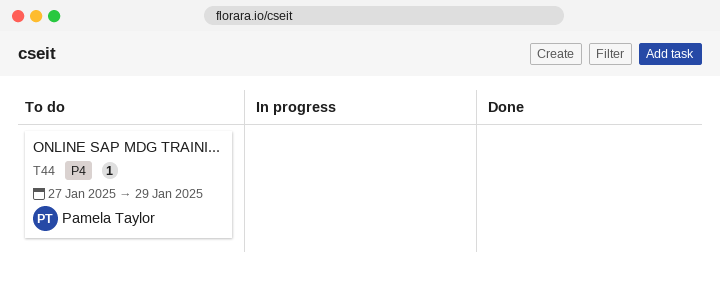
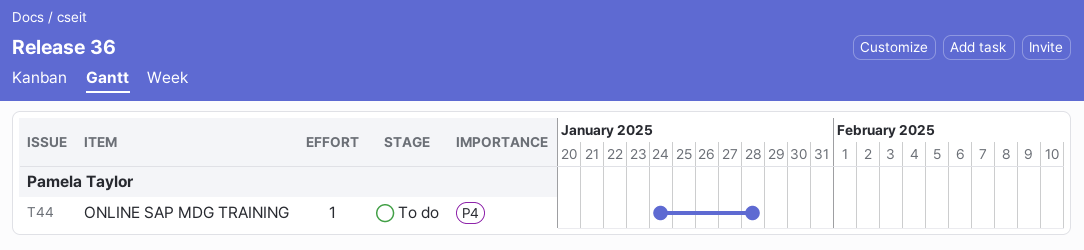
T44, start: Jan 27 -> Jan 24
T44, due: Jan 29 -> Jan 28

